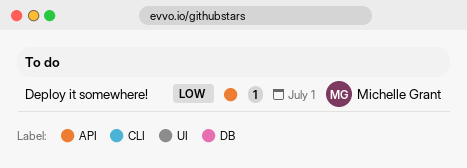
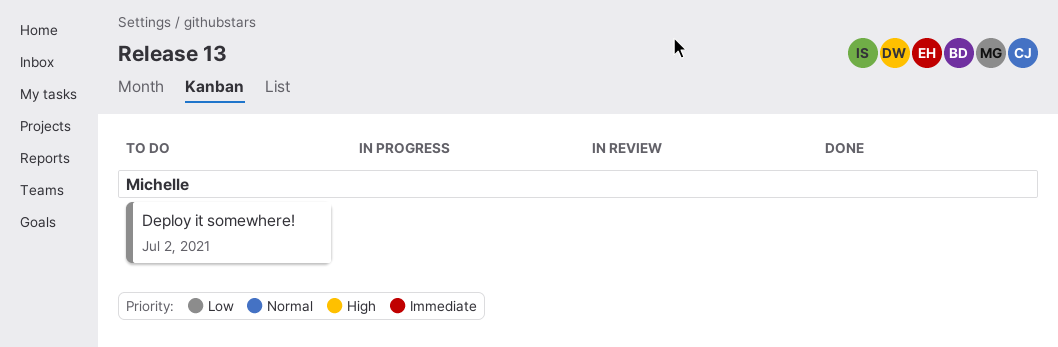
Deploy it somewhere!, due: Jul 1 -> Jul 2

